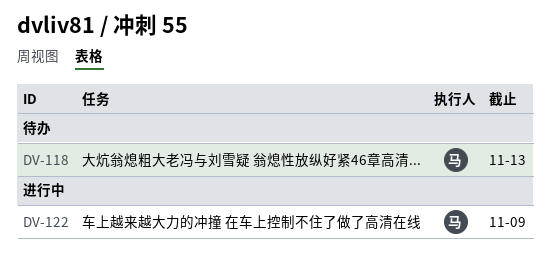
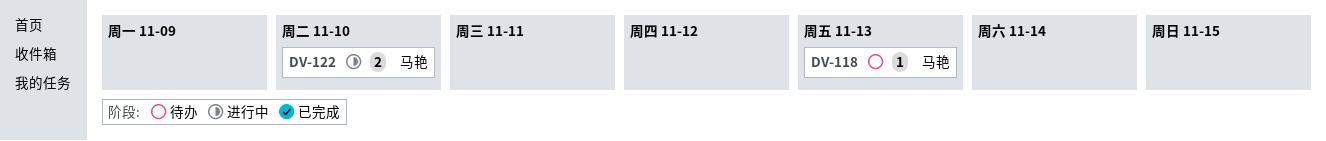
DV-122, due: Nov 9 -> Nov 10

